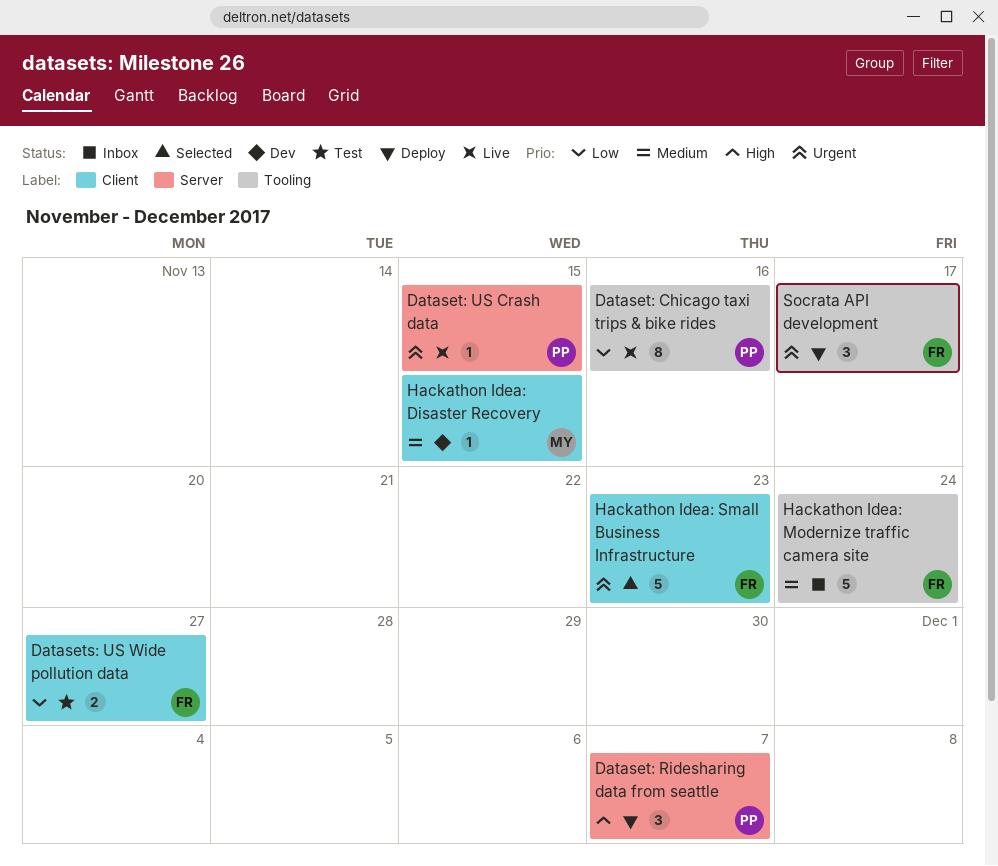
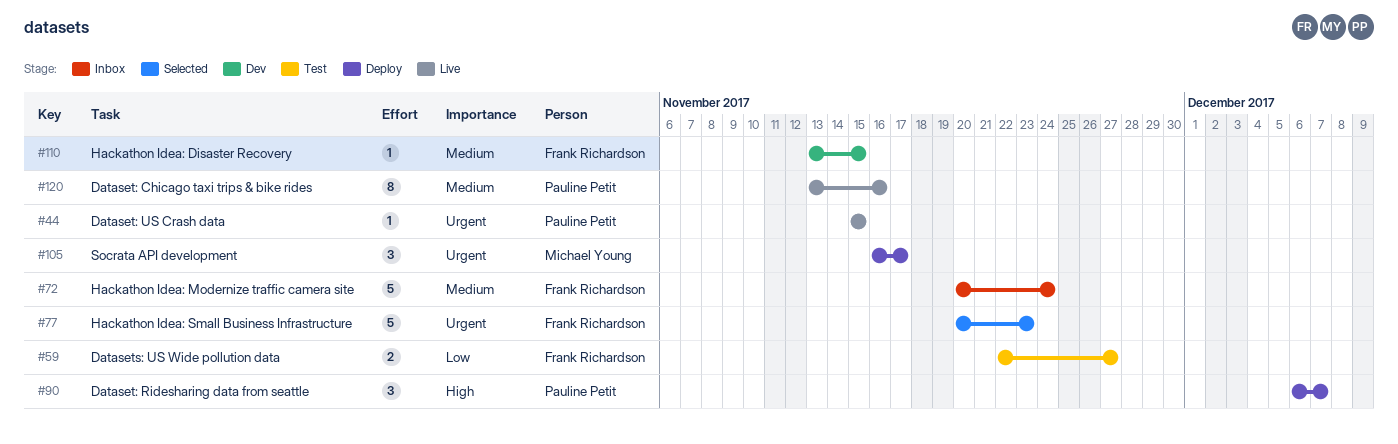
Dataset: Chicago taxi trips & bike rides, priority: Low -> Medium
Hackathon Idea: Disaster Recovery, owner: Michael Young -> Frank Richardson
Socrata API development, owner: Frank Richardson -> Michael Young

